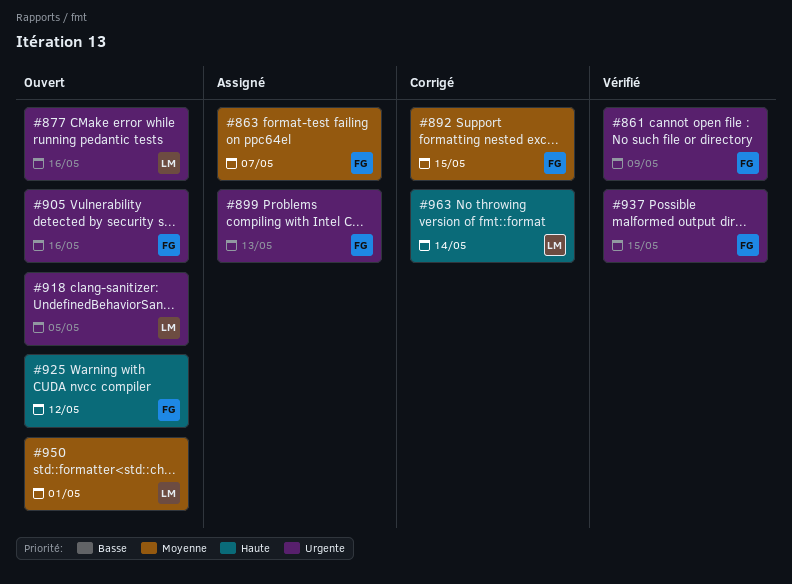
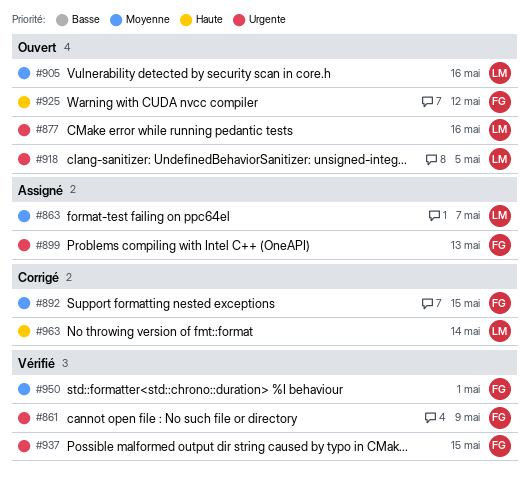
#863, owner: FG -> LM
#905, owner: FG -> LM
#905, priority: Urgente -> Moyenne
#950, status: Ouvert -> Vérifié
#950, owner: LM -> FG

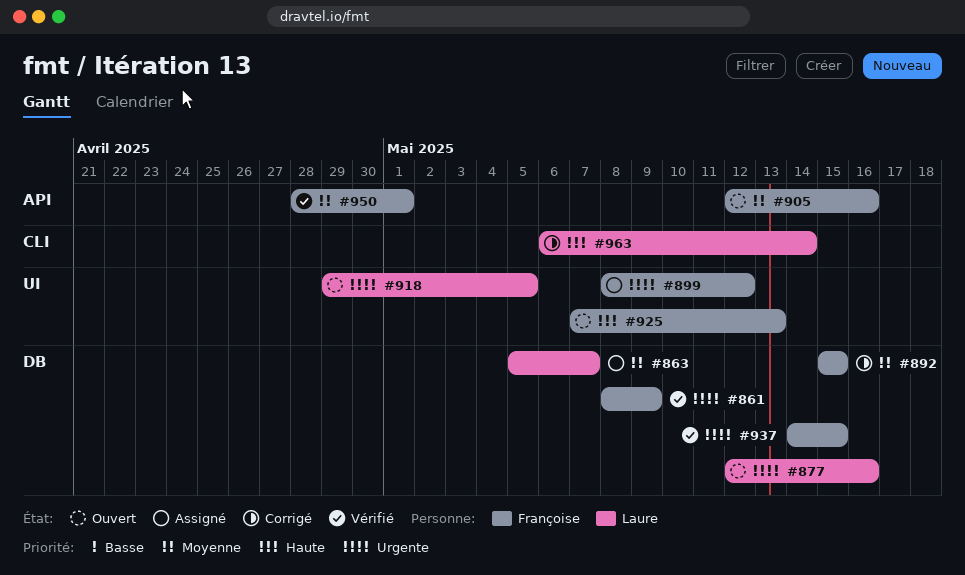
#899, due: May 13 -> May 12
#905, owner: Laure -> Françoise
#925, due: May 12 -> May 13

